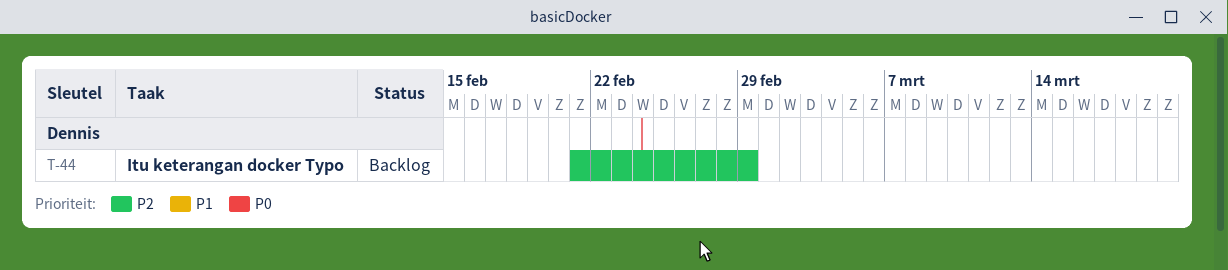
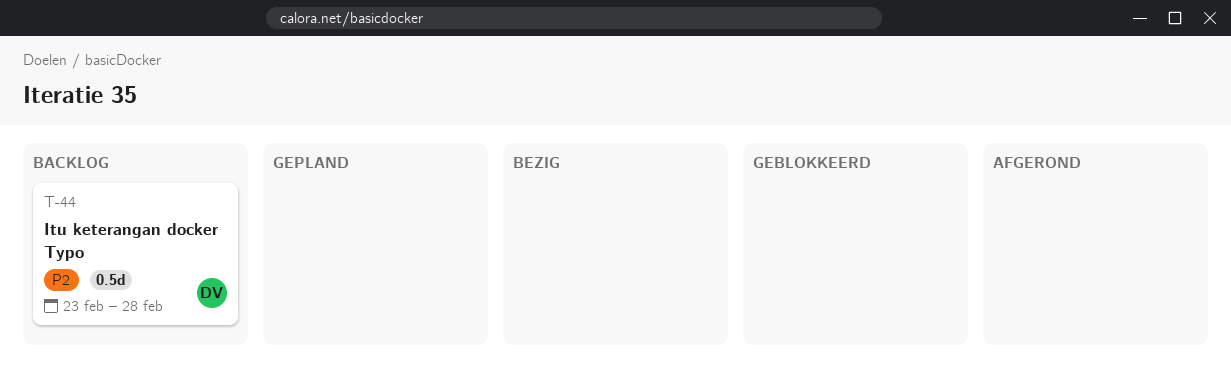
T-44, start: Feb 21 -> Feb 23
T-44, due: Feb 29 -> Feb 28

